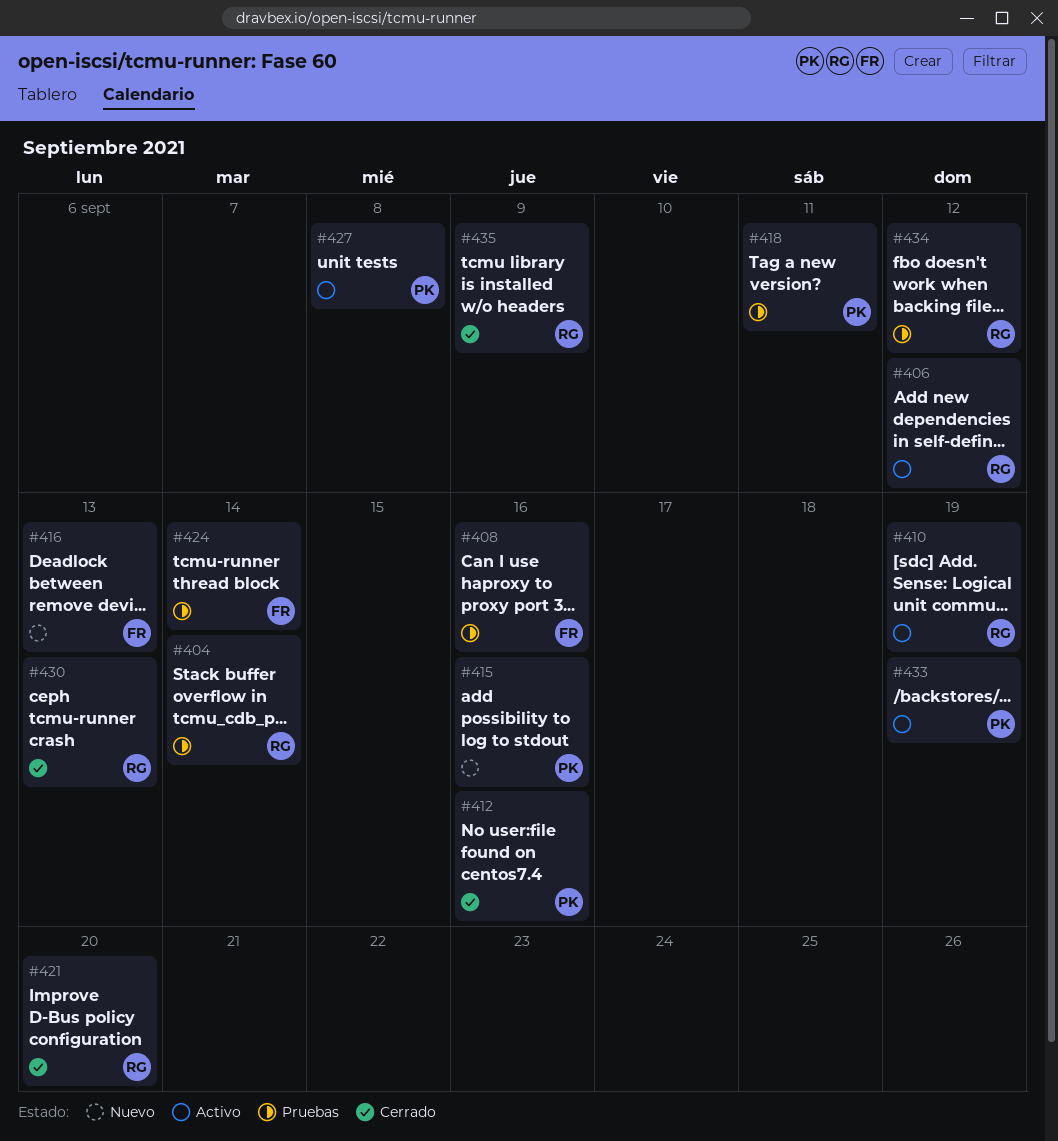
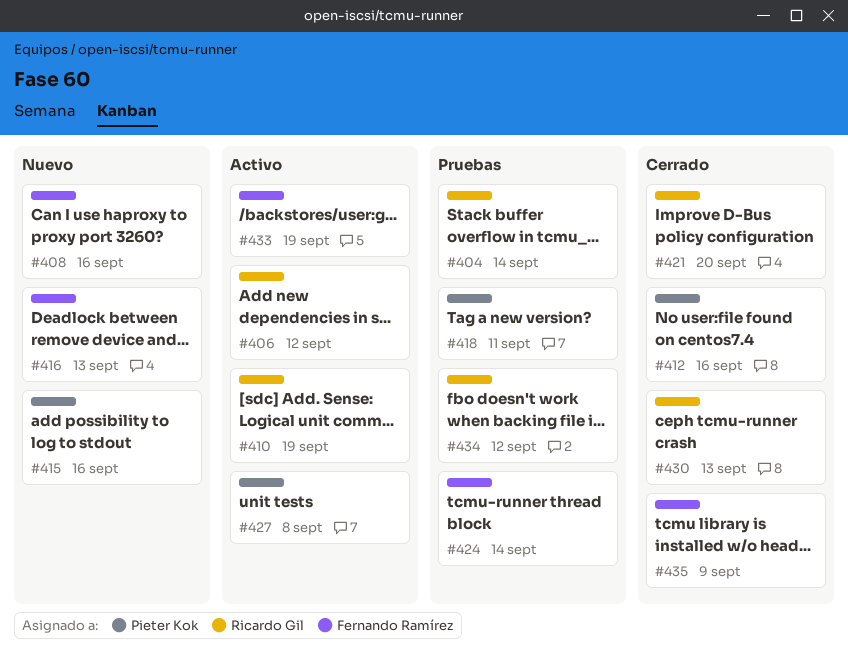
#408, status: Pruebas -> Nuevo
#433, owner: Pieter Kok -> Fernando Ramírez
#435, owner: Ricardo Gil -> Fernando Ramírez

